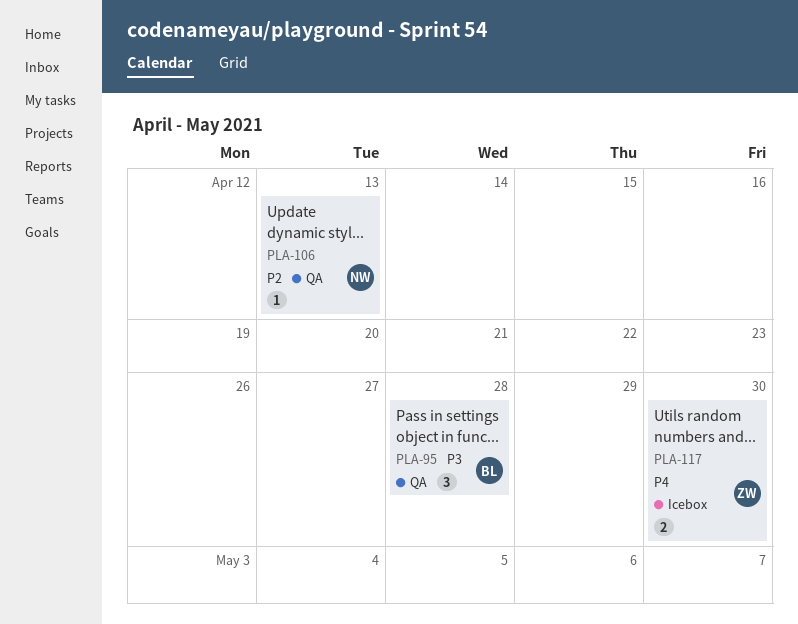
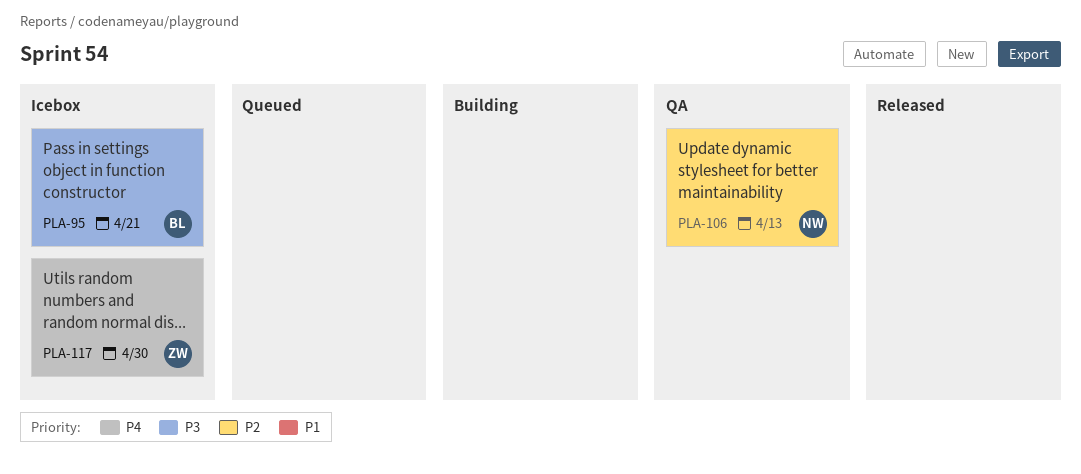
PLA-95, status: QA -> Icebox
PLA-95, due: Apr 28 -> Apr 21

